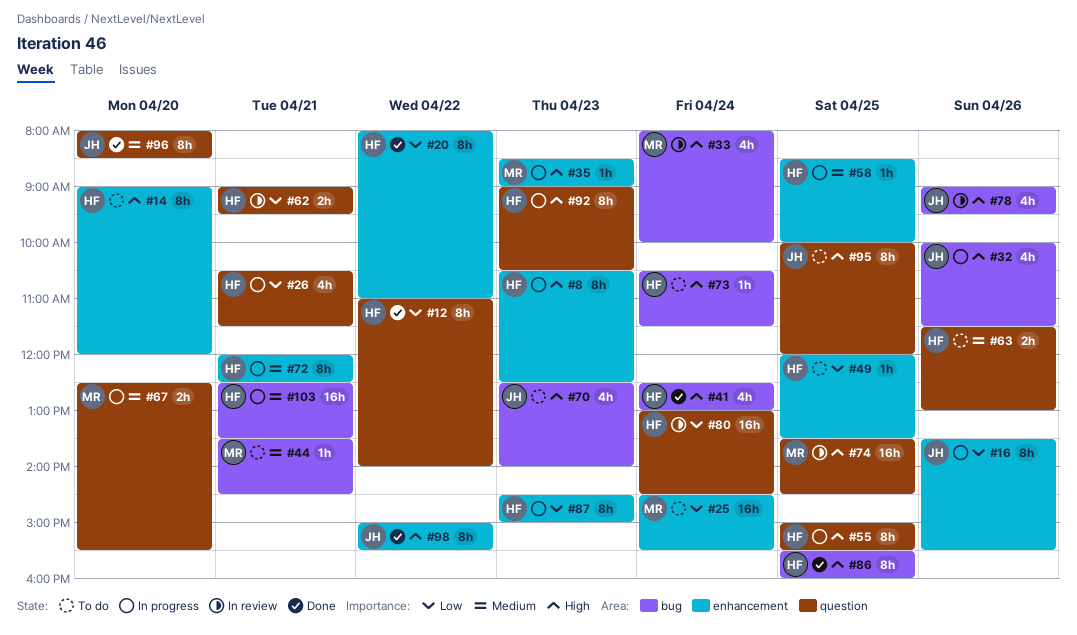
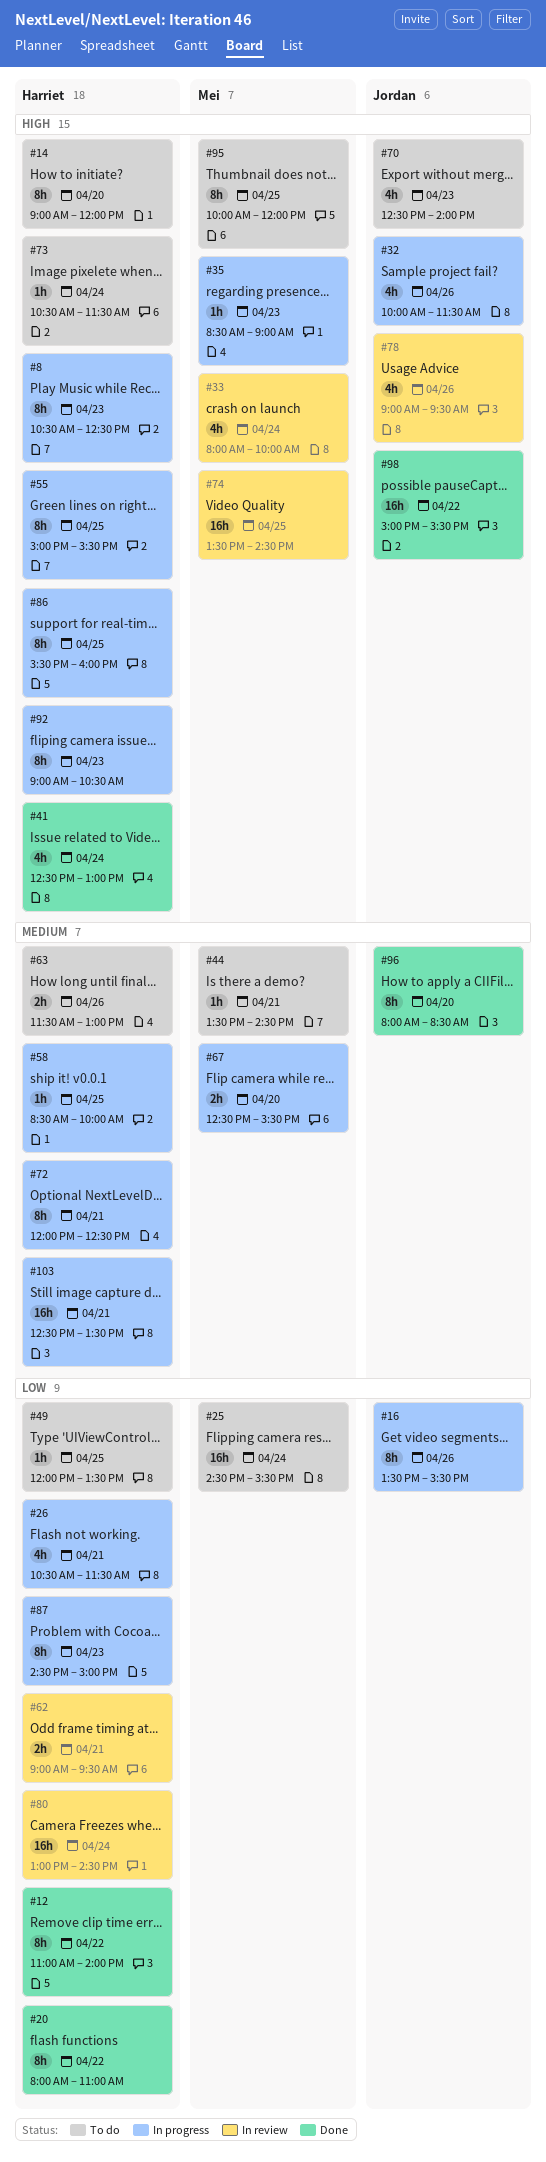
#86, status: Done -> In progress
#95, owner: Jordan -> Mei
#98, estimate: 8h -> 16h

